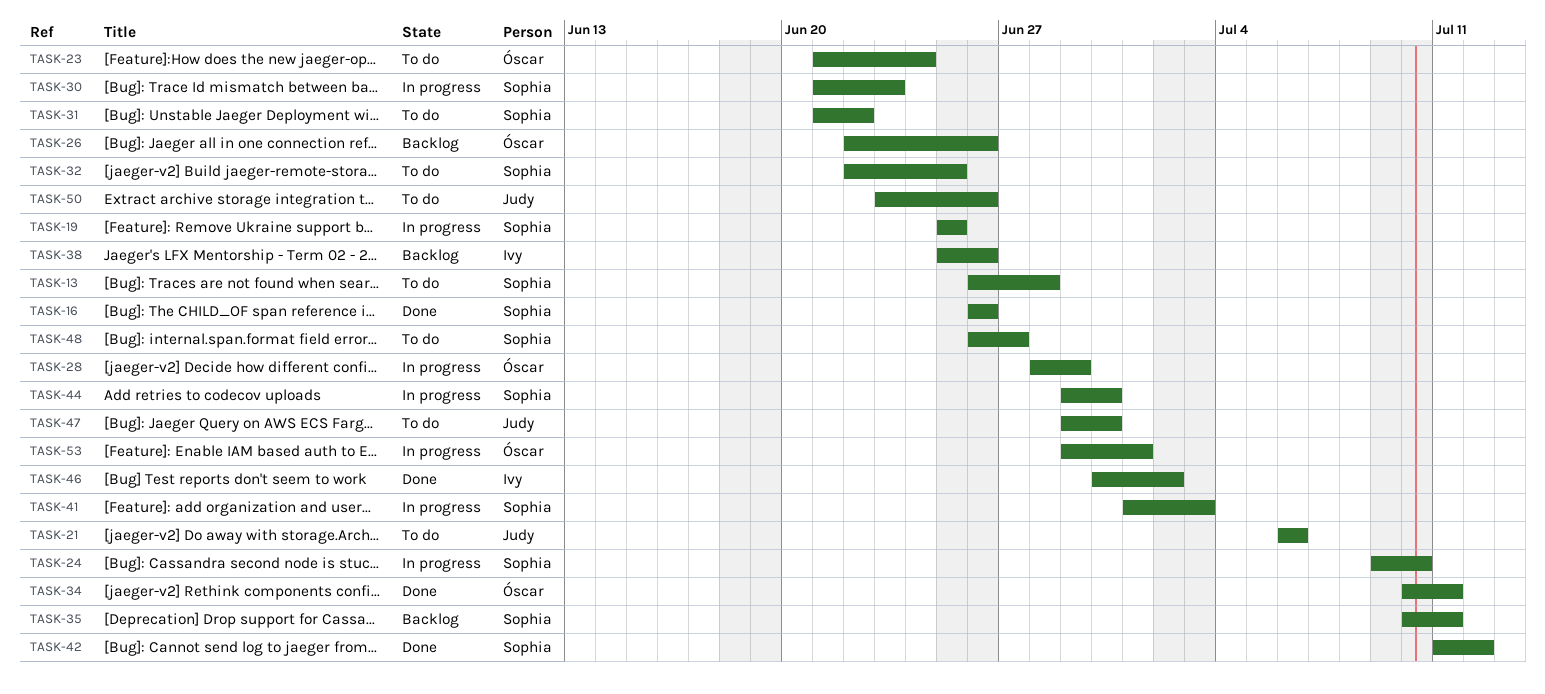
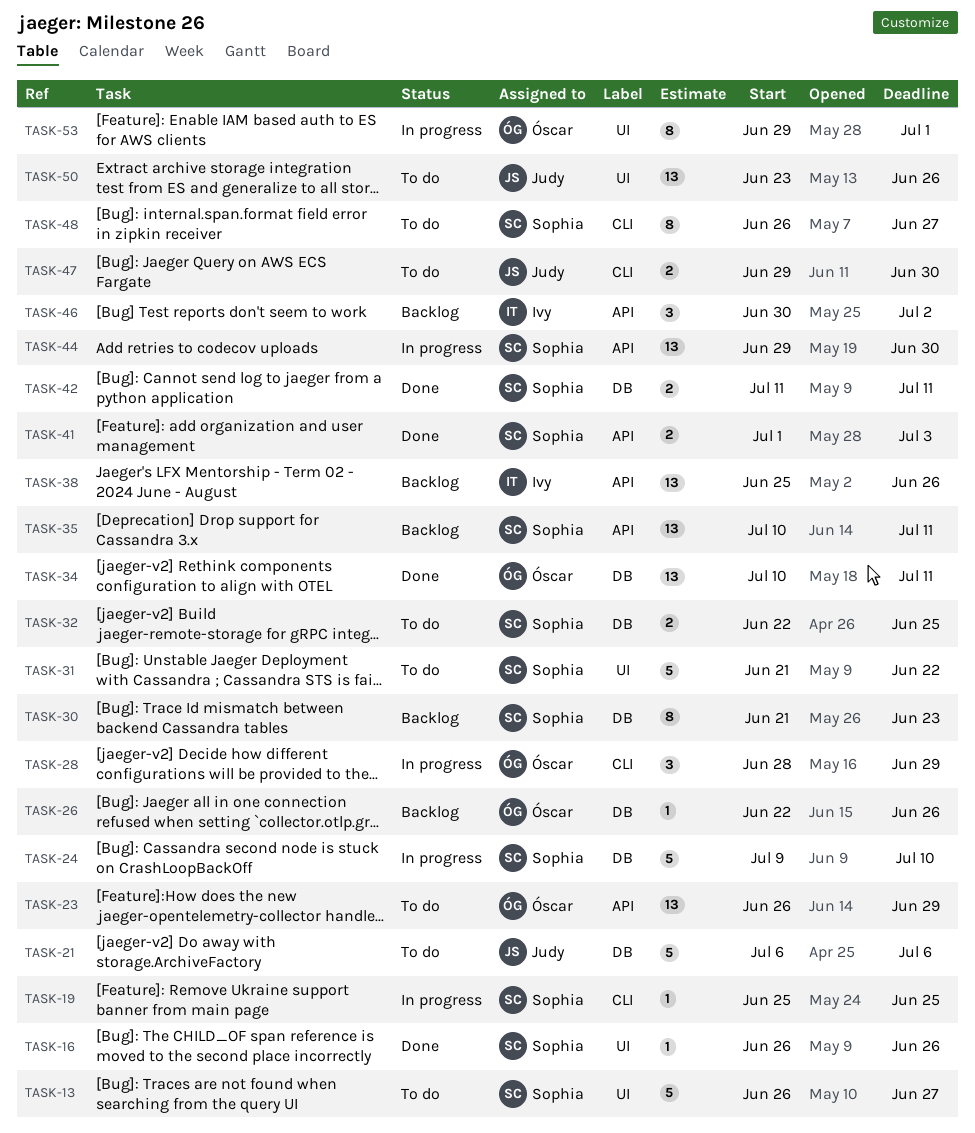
TASK-13, due: Jun 28 -> Jun 27
TASK-23, start: Jun 21 -> Jun 26
TASK-23, due: Jun 24 -> Jun 29
TASK-30, status: In progress -> Backlog
TASK-41, status: In progress -> Done
TASK-42, due: Jul 12 -> Jul 11
TASK-46, status: Done -> Backlog

